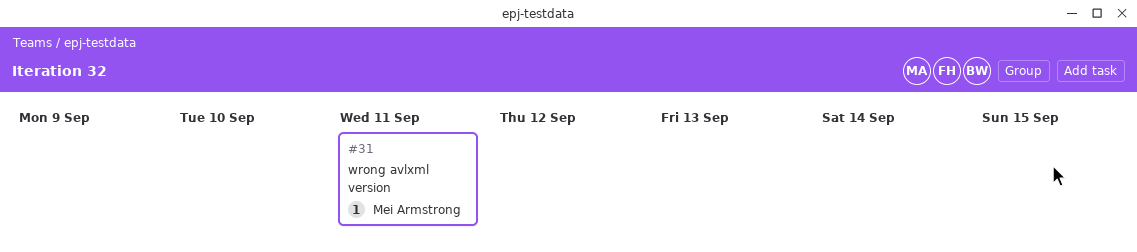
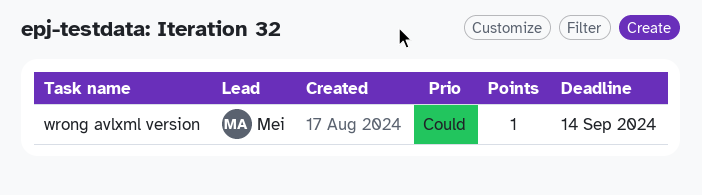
wrong avlxml version, due: Sep 11 -> Sep 14

